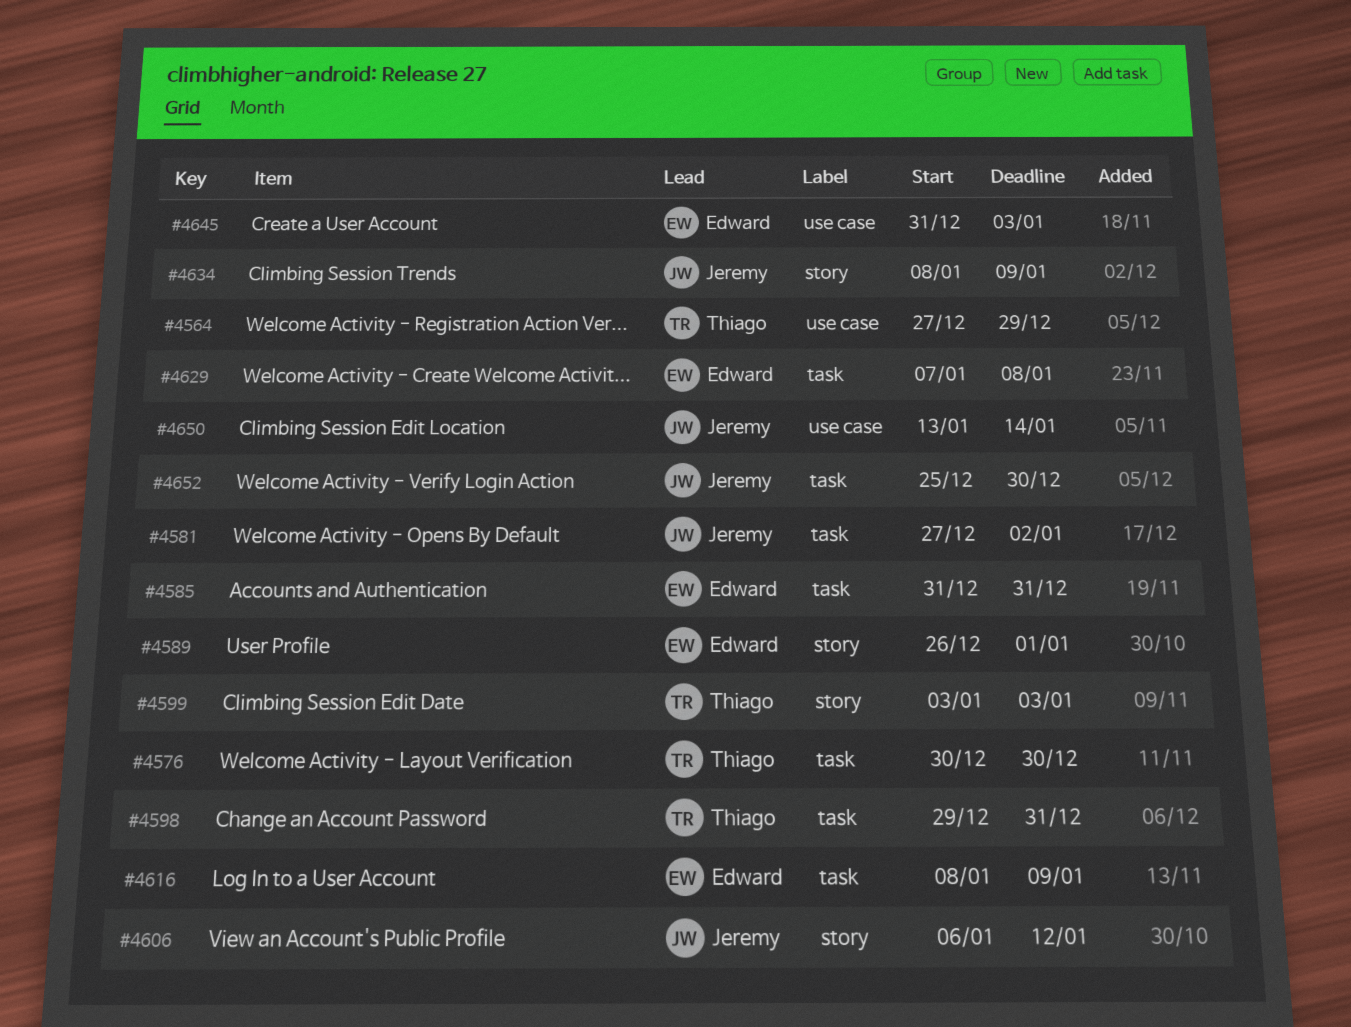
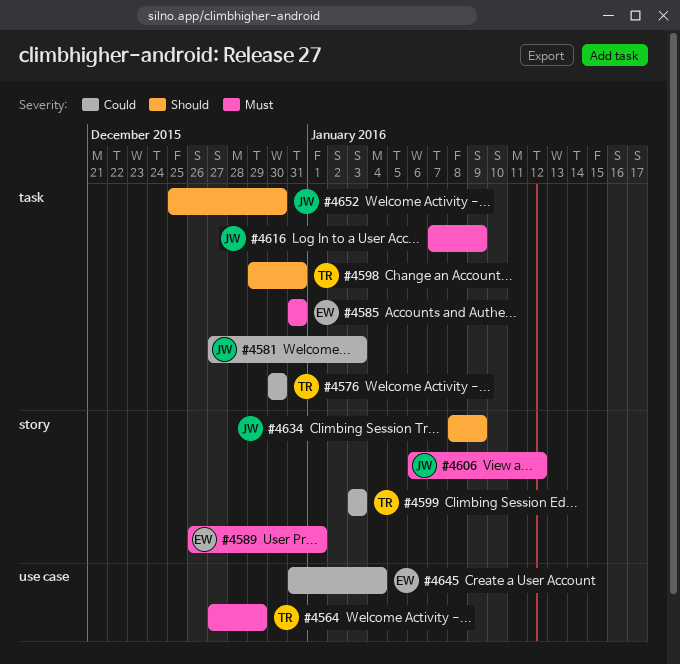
#4581, due: Jan 2 -> Jan 3
#4616, owner: Edward -> Jeremy
#4616, start: Jan 8 -> Jan 7
#4629: present -> none
#4645, due: Jan 3 -> Jan 4
#4650: present -> none

